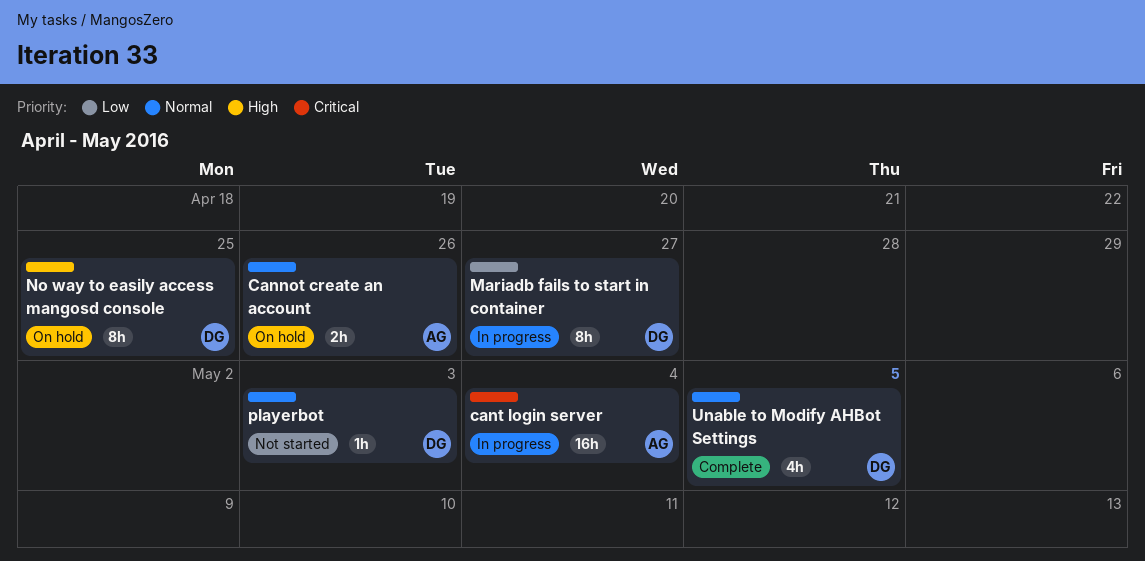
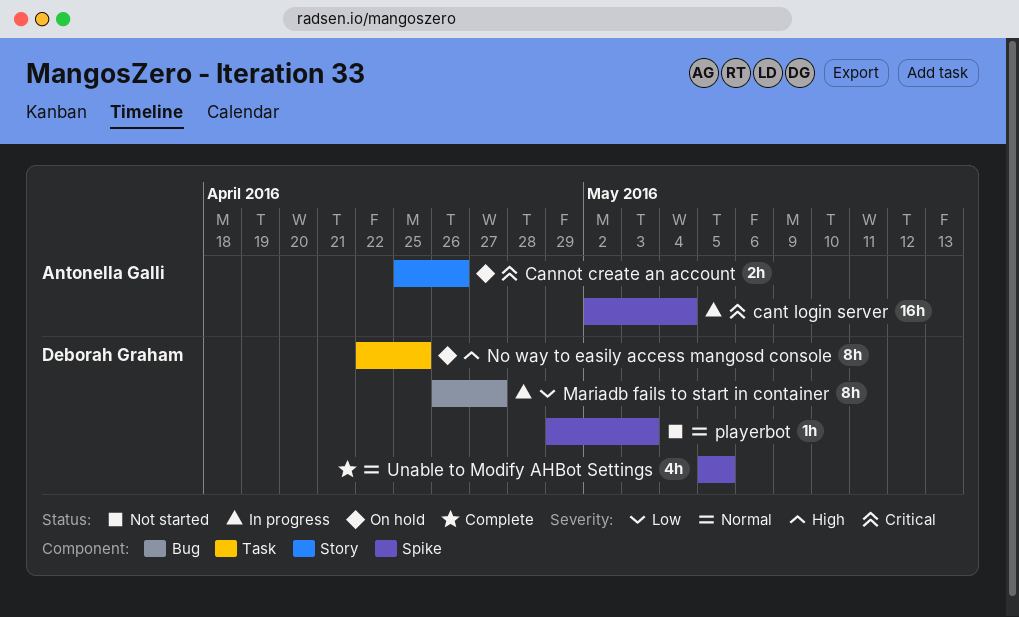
Cannot create an account, priority: Normal -> Critical

